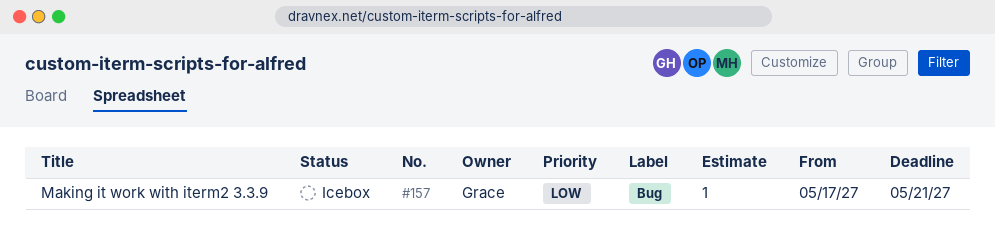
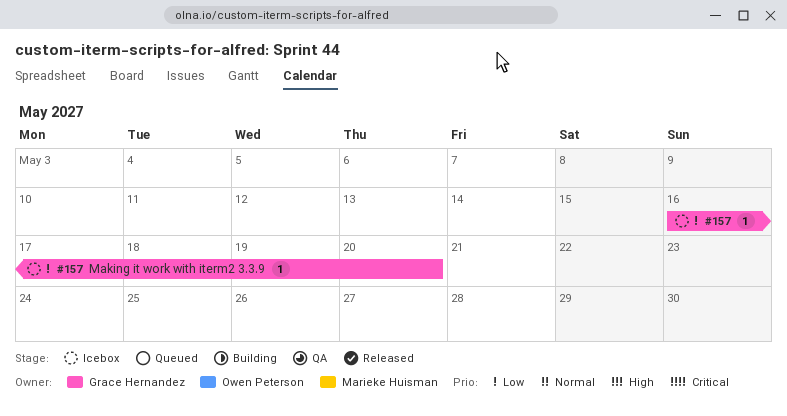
#157, start: May 17 -> May 16
#157, due: May 21 -> May 20

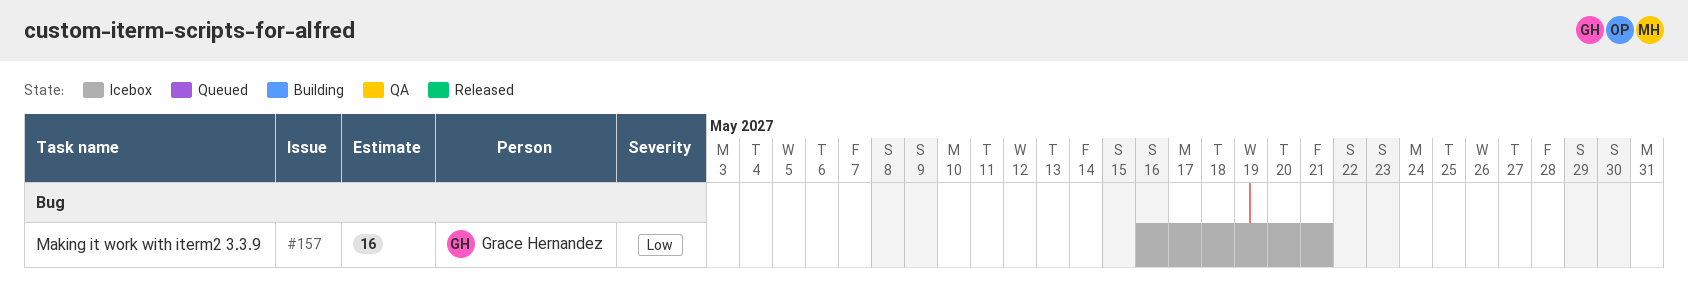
#157, estimate: 1 -> 16
#157, due: May 20 -> May 21

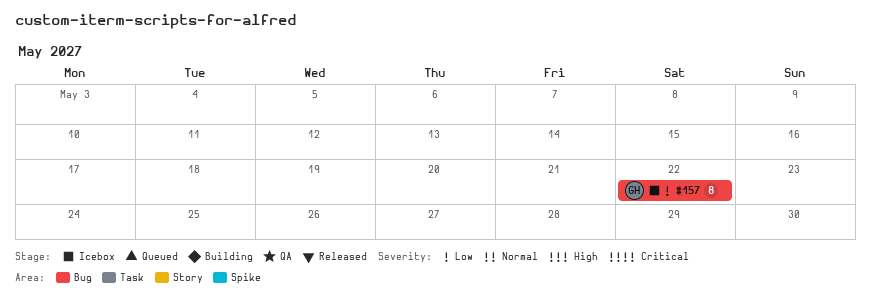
#157, estimate: 16 -> 8
#157, start: May 16 -> May 22
#157, due: May 21 -> May 22

